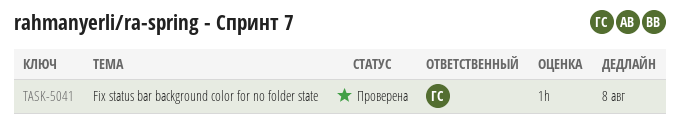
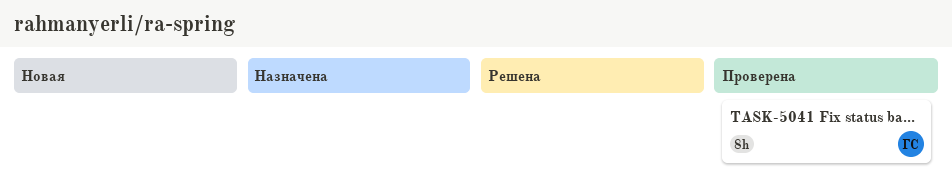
TASK-5041, estimate: 1h -> 8h

